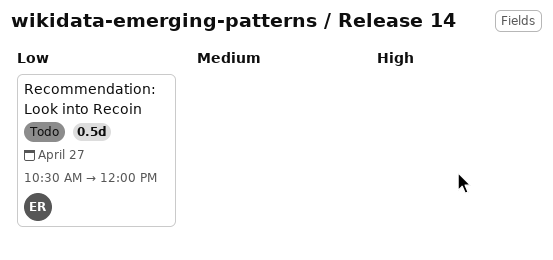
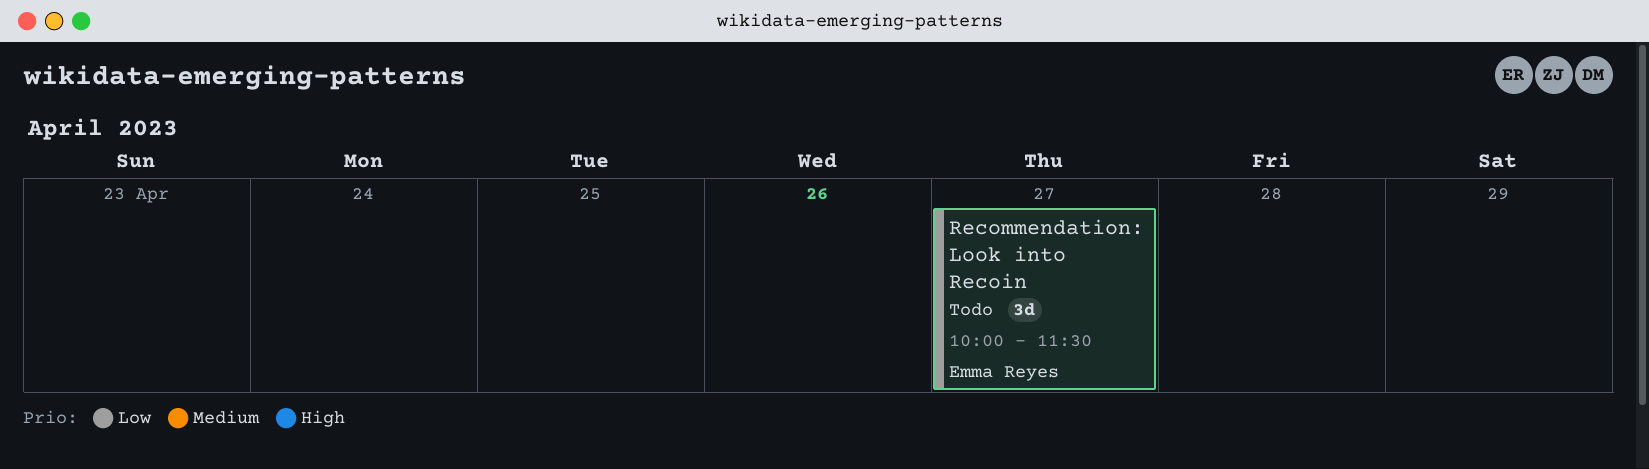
Recommendation: Look into Recoin, estimate: 0.5d -> 3d
Recommendation: Look into Recoin, begins: 10:30 -> 10:00
Recommendation: Look into Recoin, ends: 12:00 -> 11:30

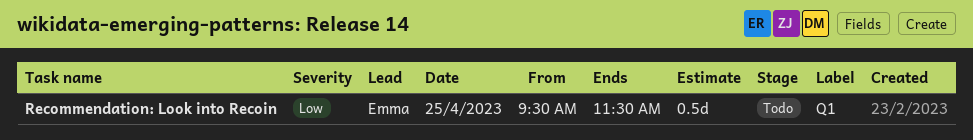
Recommendation: Look into Recoin, estimate: 3d -> 0.5d
Recommendation: Look into Recoin, day: Apr 27 -> Apr 25
Recommendation: Look into Recoin, begins: 10:00 -> 09:30

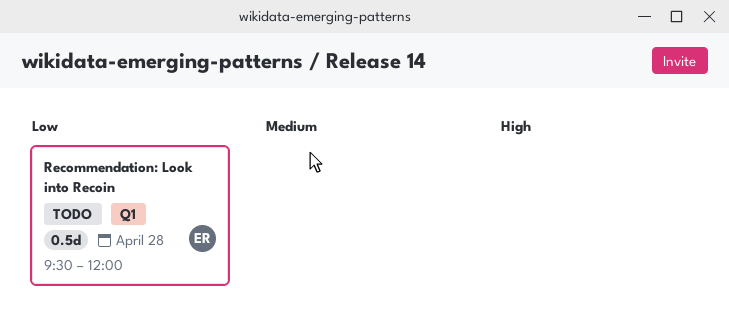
Recommendation: Look into Recoin, day: Apr 25 -> Apr 28
Recommendation: Look into Recoin, ends: 11:30 -> 12:00

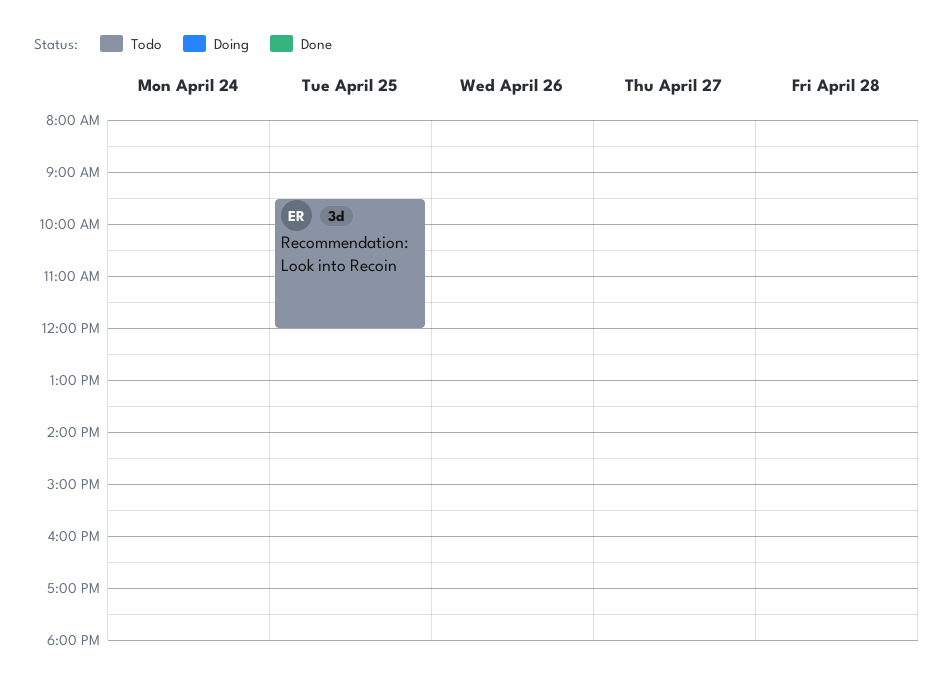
Recommendation: Look into Recoin, estimate: 0.5d -> 3d
Recommendation: Look into Recoin, day: Apr 28 -> Apr 25

